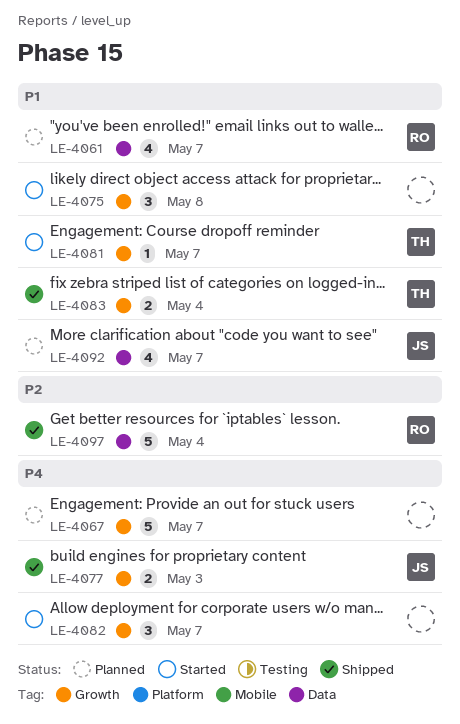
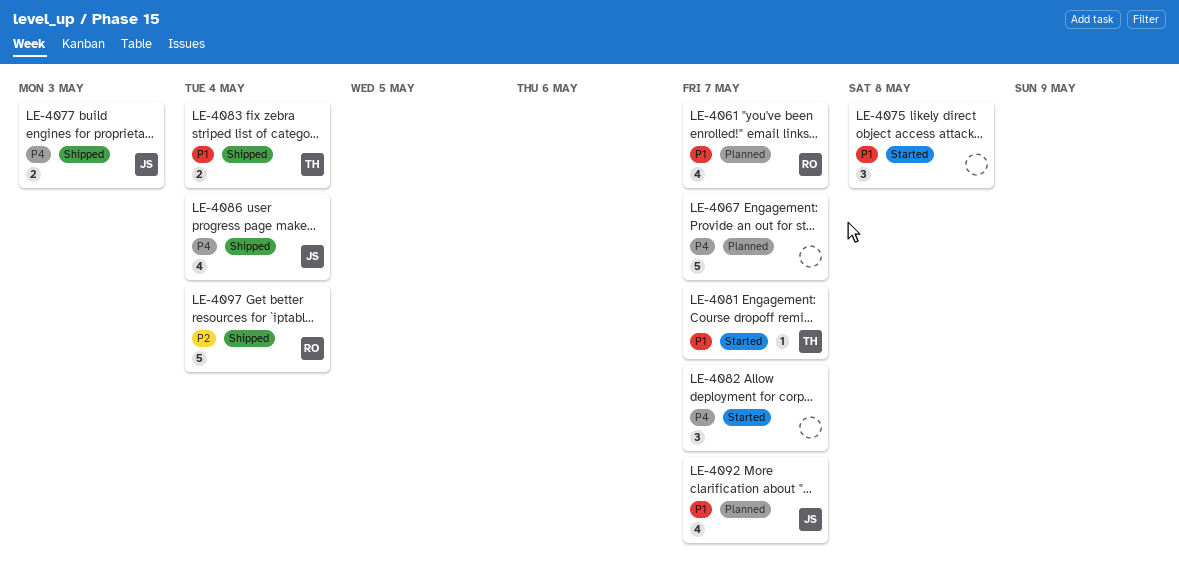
LE-4086: none -> present

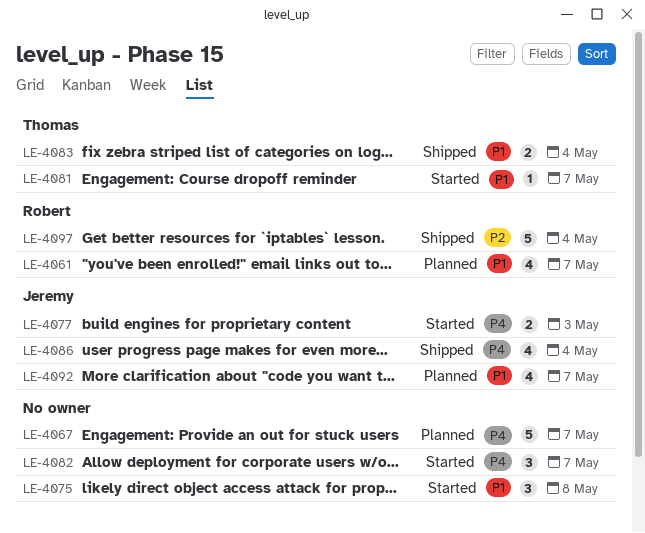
LE-4077, status: Shipped -> Started

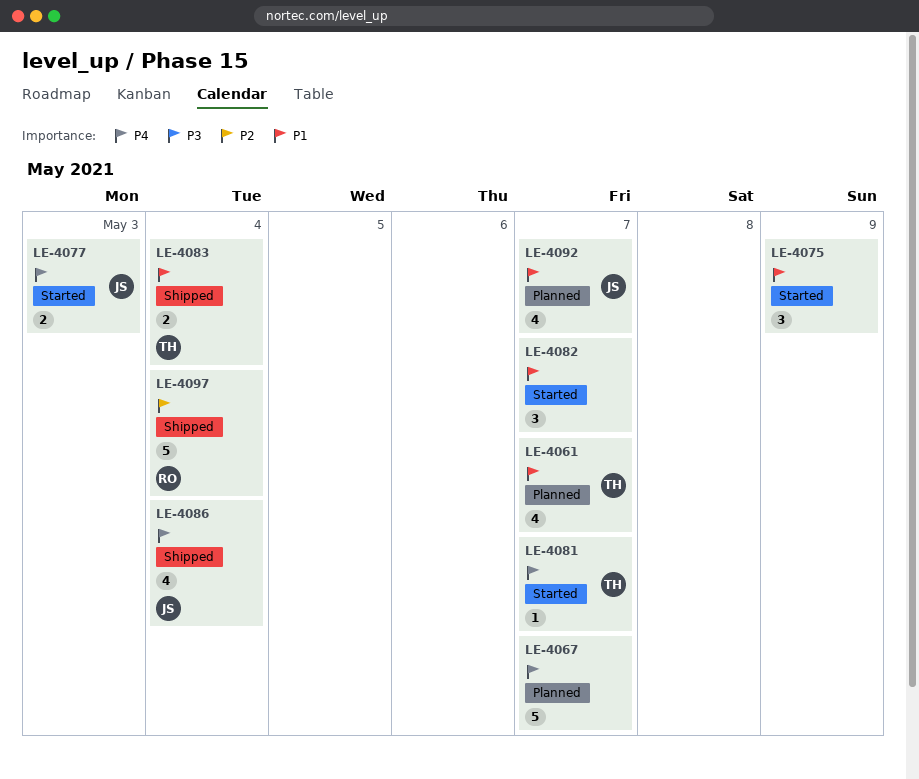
LE-4061, owner: Robert -> Thomas
LE-4075, due: May 8 -> May 9
LE-4081, priority: P1 -> P4
LE-4082, priority: P4 -> P1

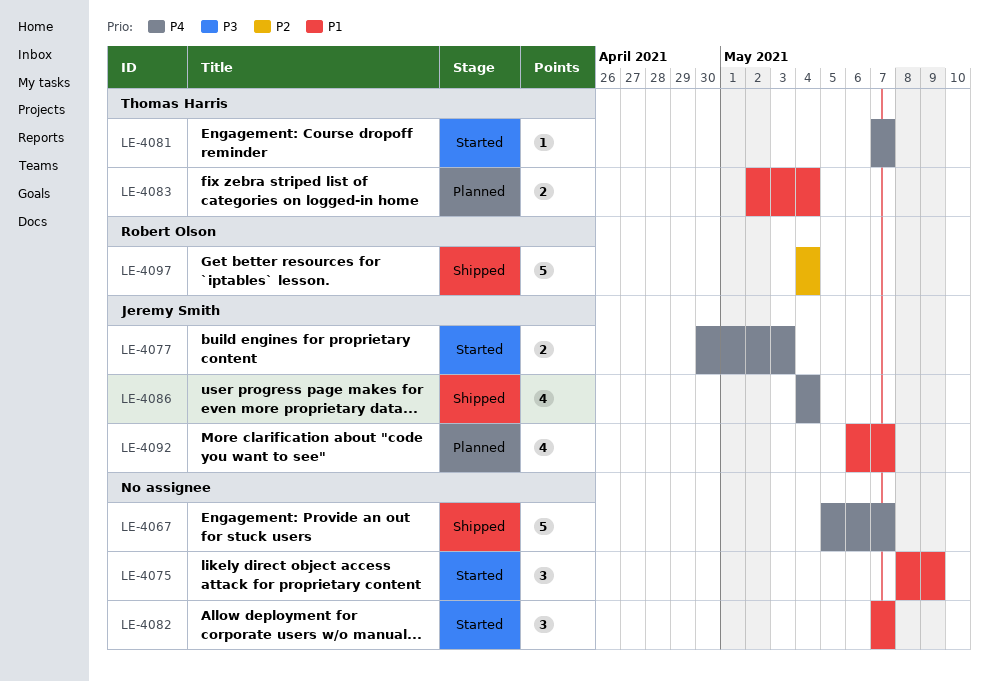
LE-4061: present -> none
LE-4067, status: Planned -> Shipped
LE-4083, status: Shipped -> Planned

